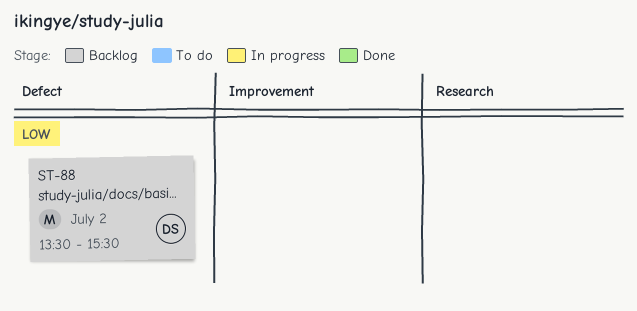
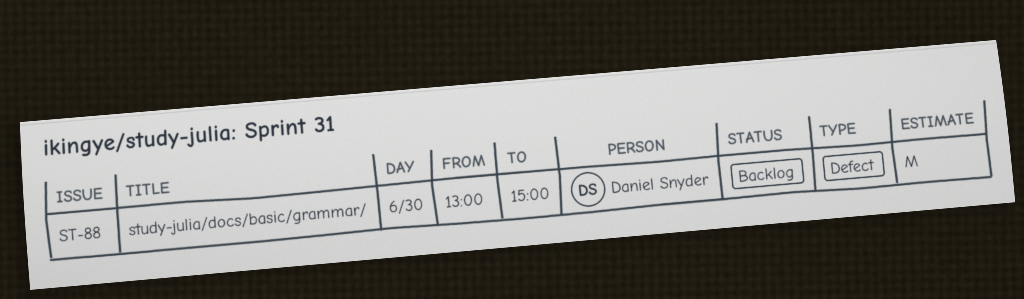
ST-88, day: Jul 2 -> Jun 30
ST-88, begins: 13:30 -> 13:00
ST-88, ends: 15:30 -> 15:00

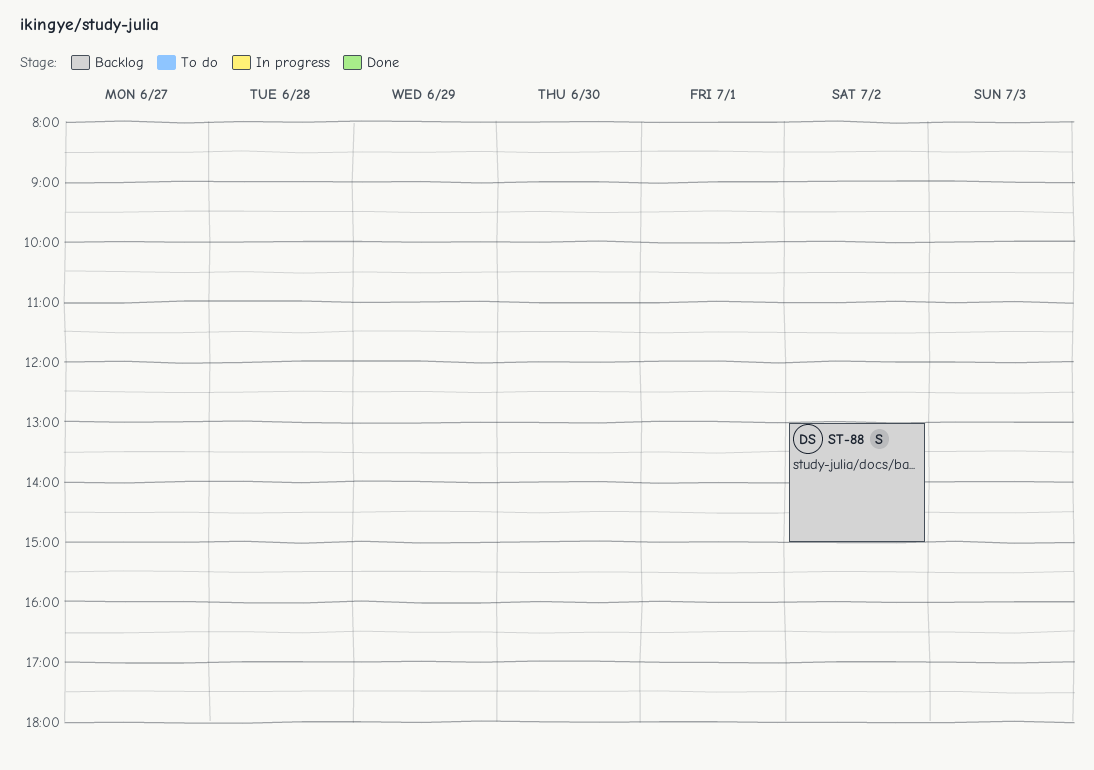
ST-88, estimate: M -> S
ST-88, day: Jun 30 -> Jul 2

